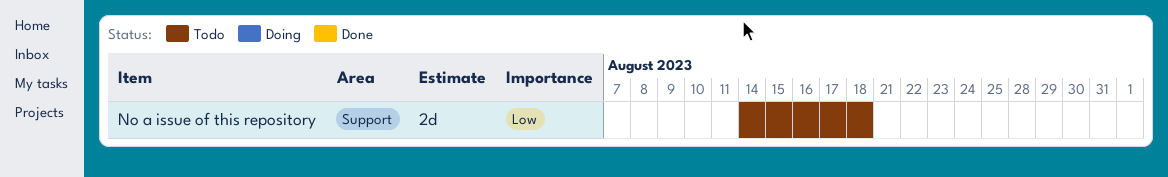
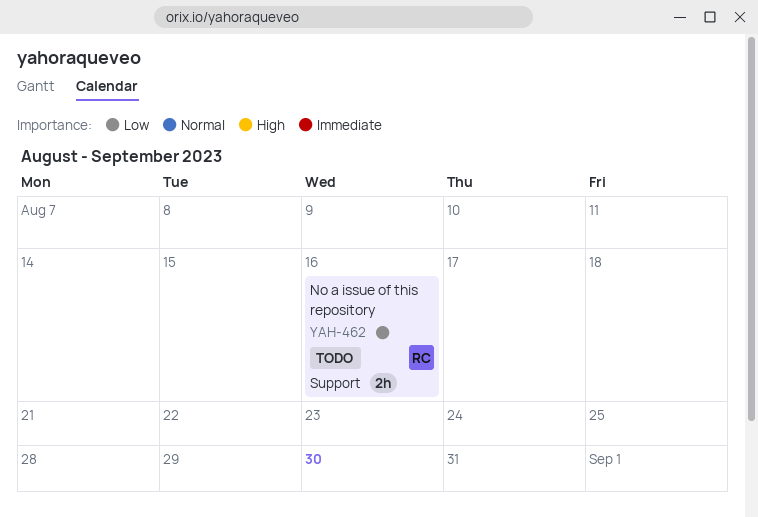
No a issue of this repository, estimate: 2d -> 2h
No a issue of this repository, due: Aug 18 -> Aug 16

